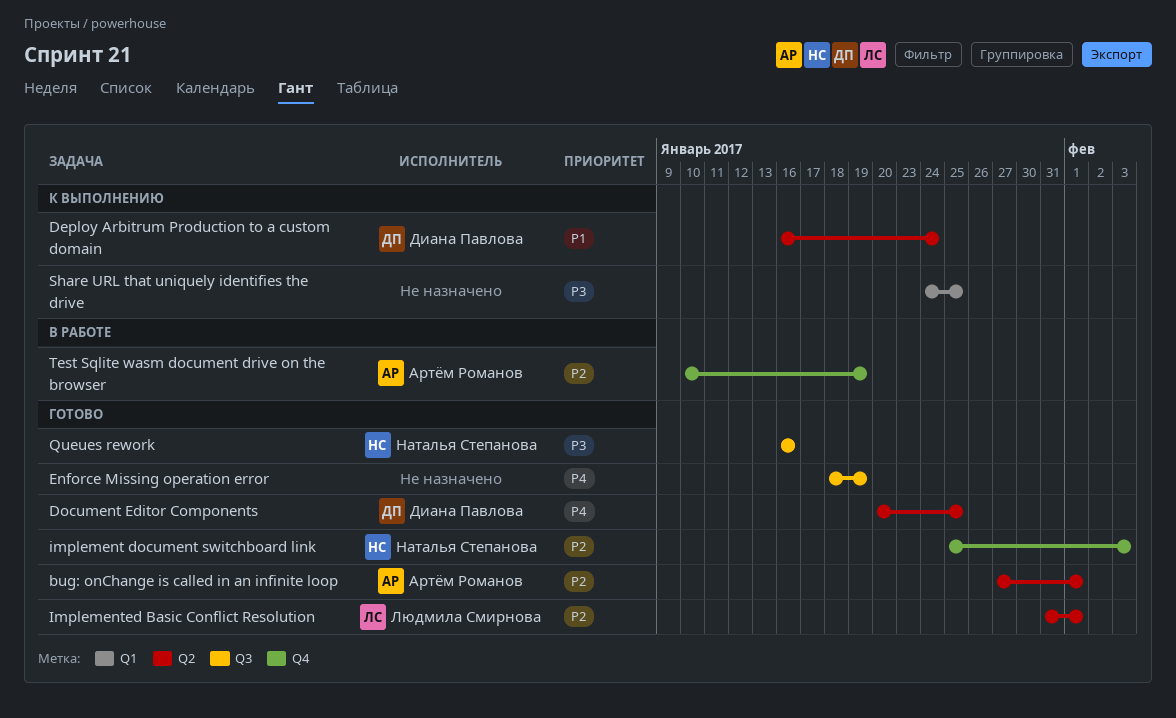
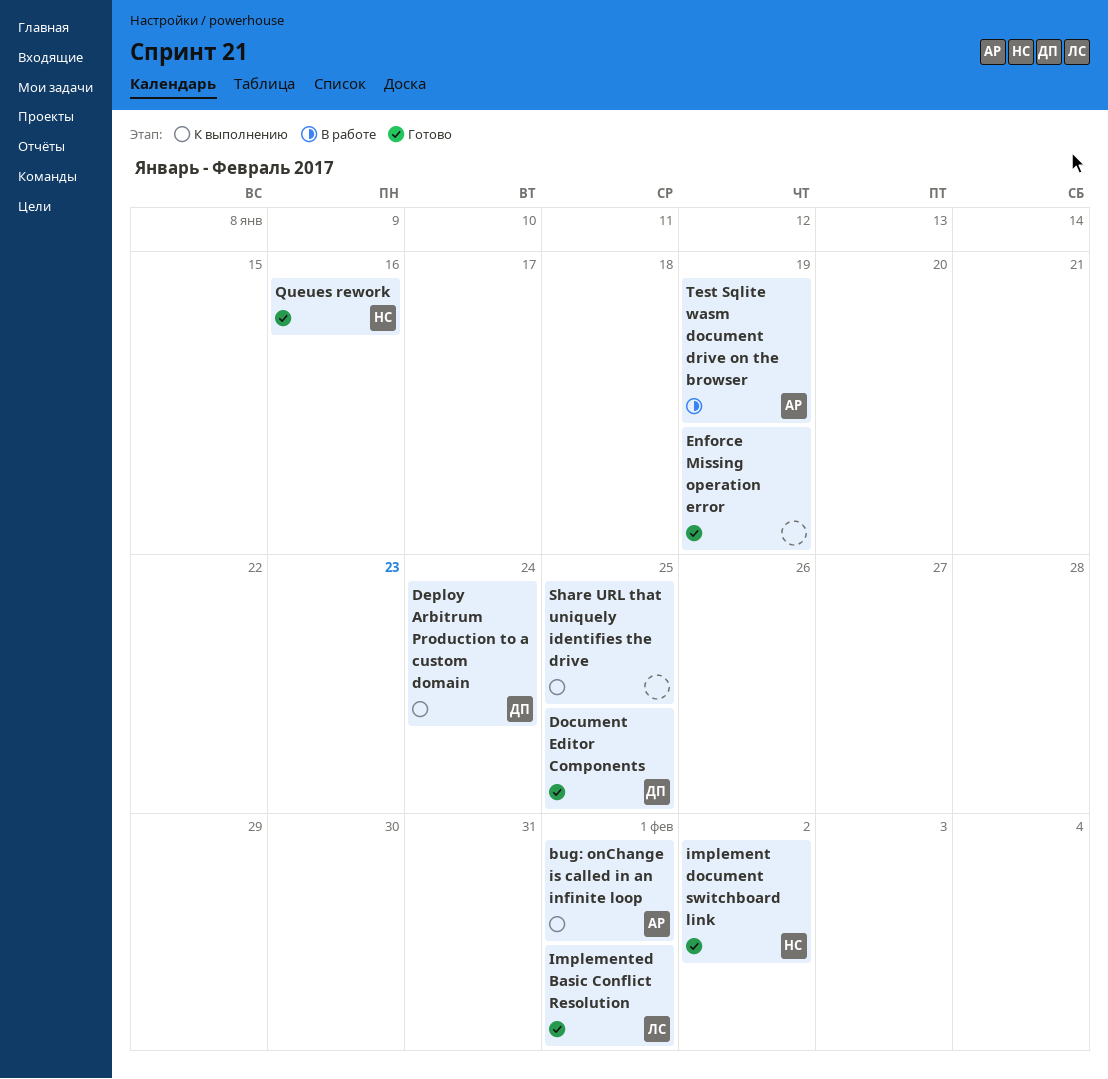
bug: onChange is called in an infinite loop, status: Готово -> К выполнению
implement document switchboard link, due: Feb 3 -> Feb 2

